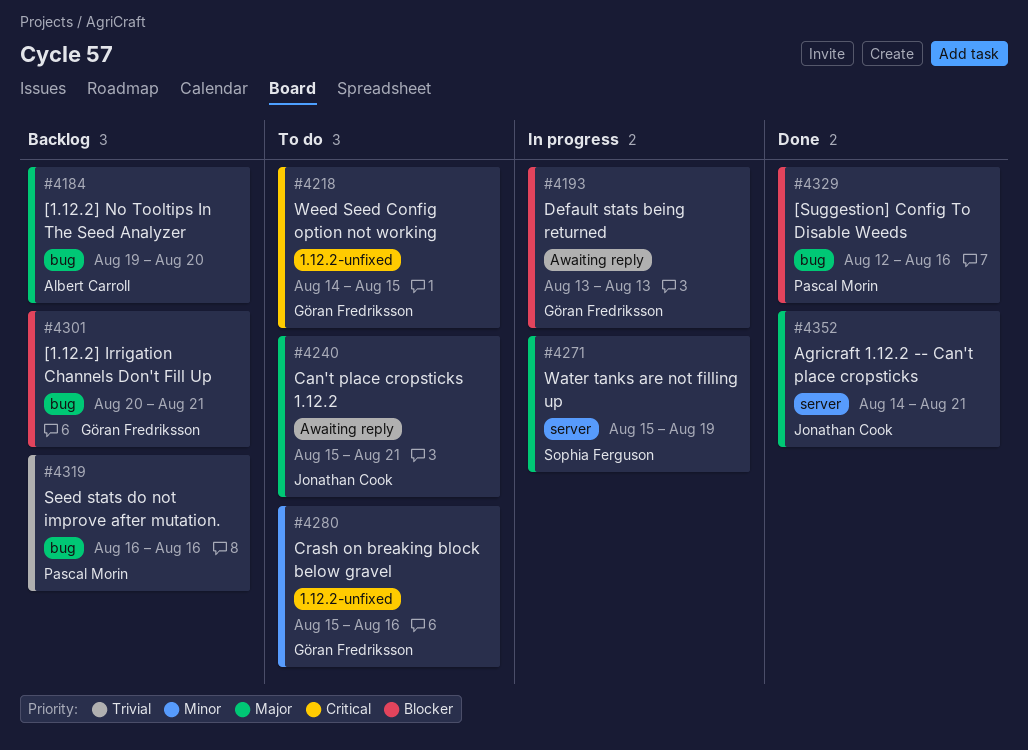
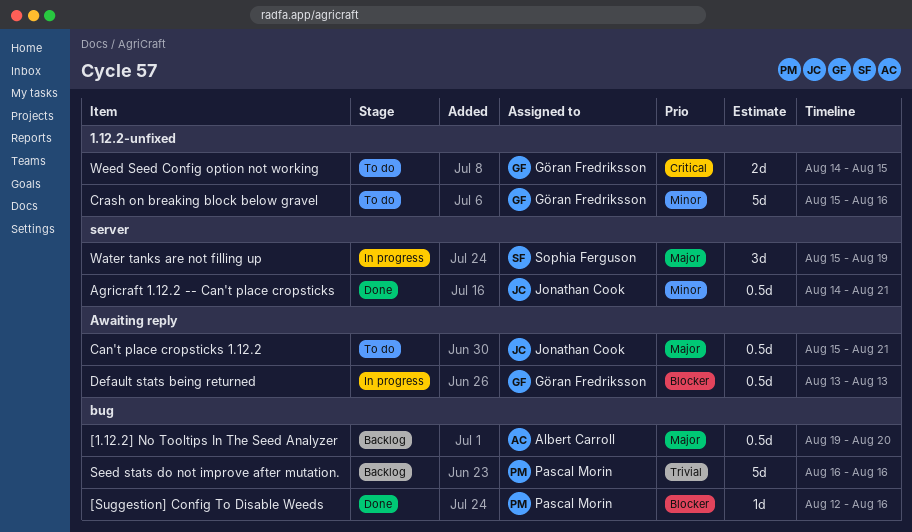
[1.12.2] Irrigation Channels Don't Fill Up: present -> none
Agricraft 1.12.2 -- Can't place cropsticks, priority: Major -> Minor

